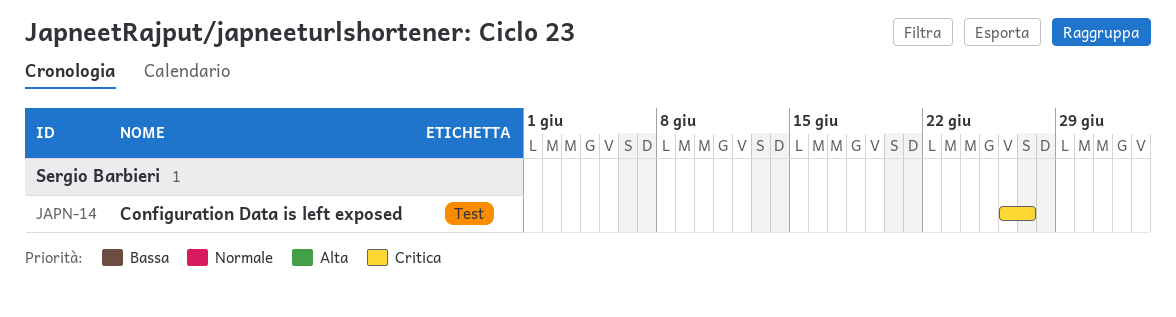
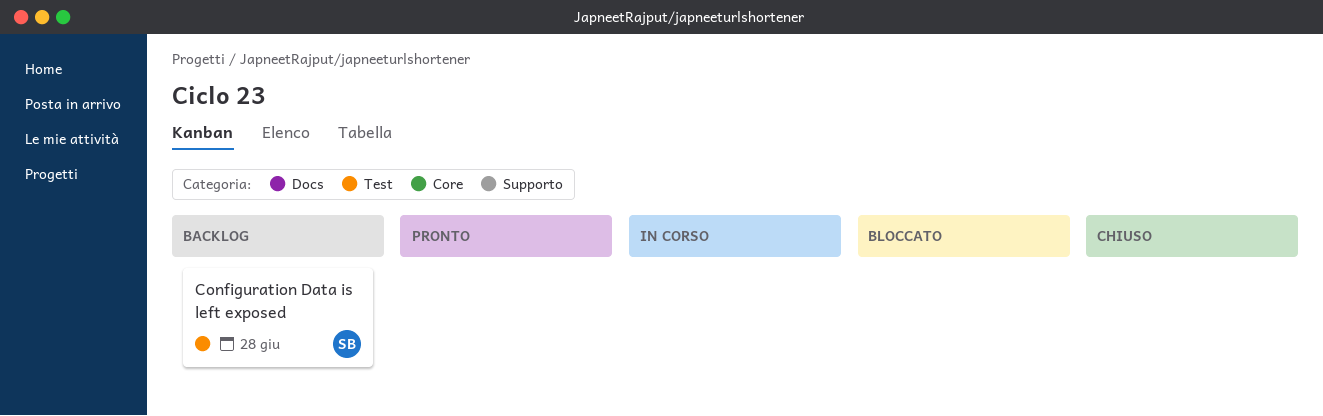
Configuration Data is left exposed, due: Jun 27 -> Jun 28

